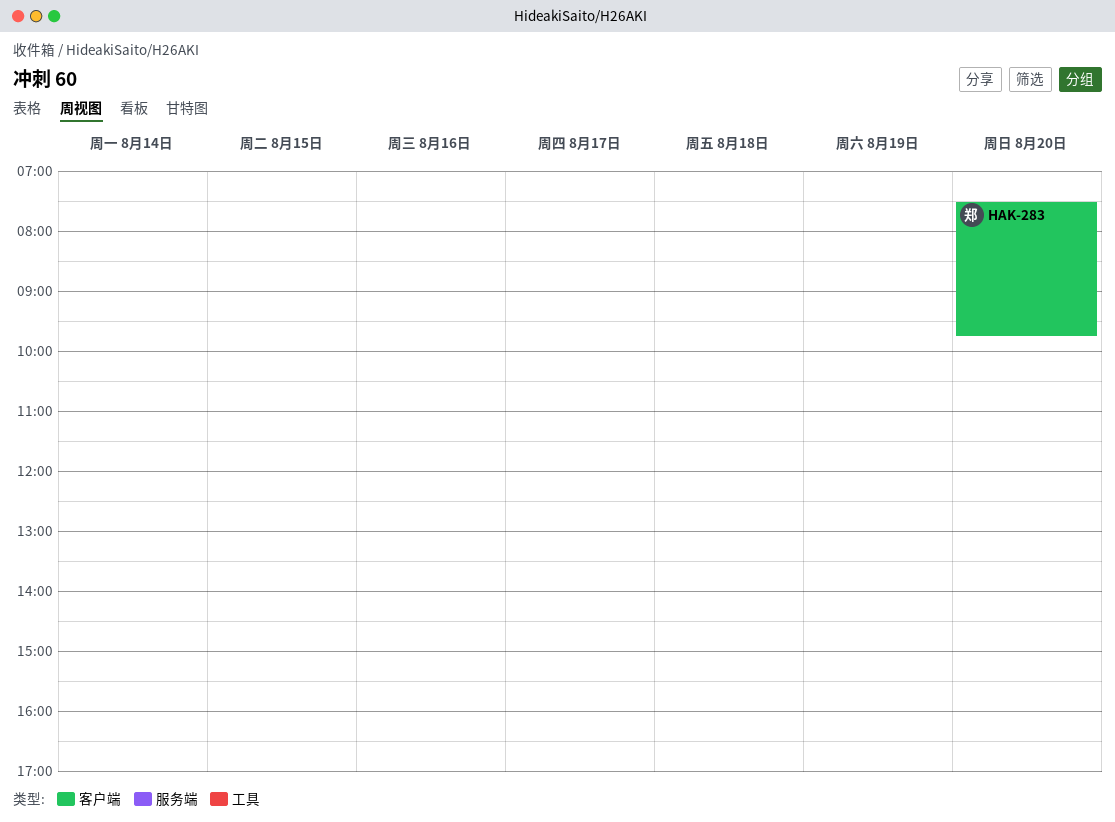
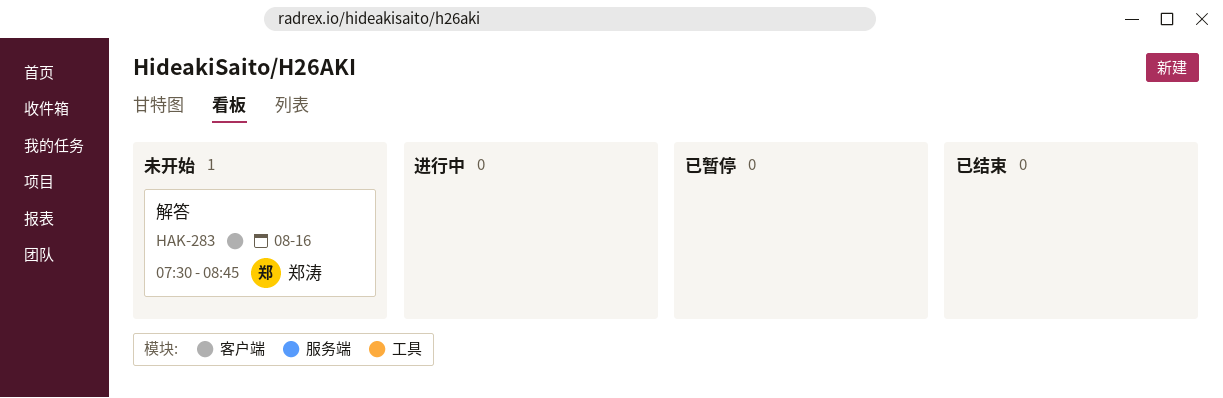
HAK-283, day: Aug 20 -> Aug 16
HAK-283, ends: 09:45 -> 08:45

